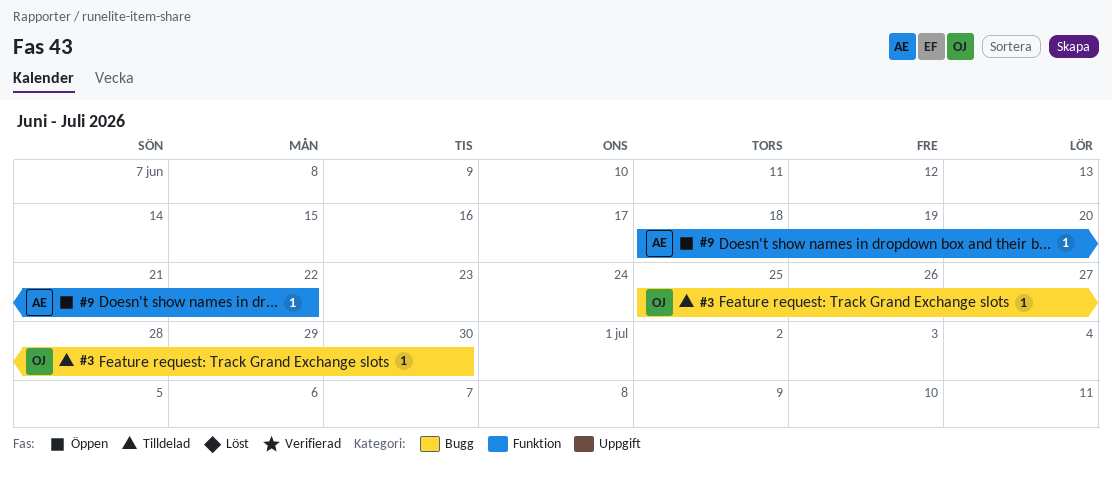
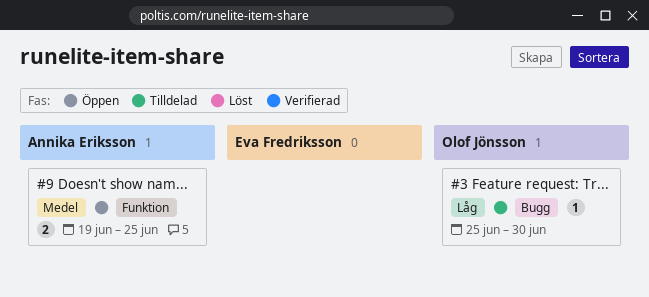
#9, estimate: 1 -> 2
#9, start: Jun 18 -> Jun 19
#9, due: Jun 22 -> Jun 25

